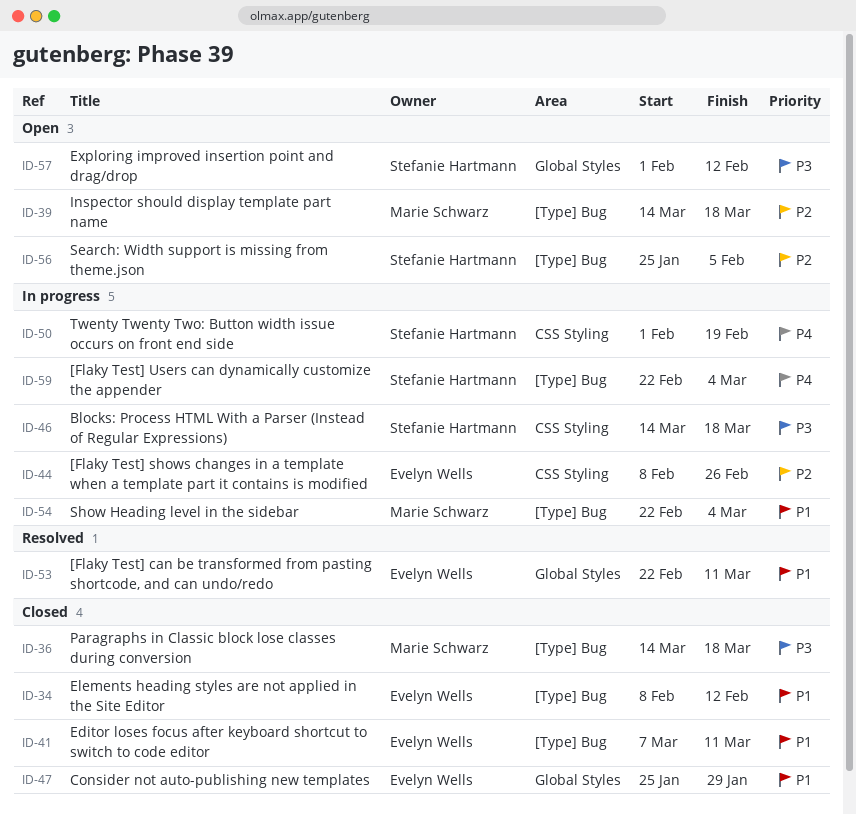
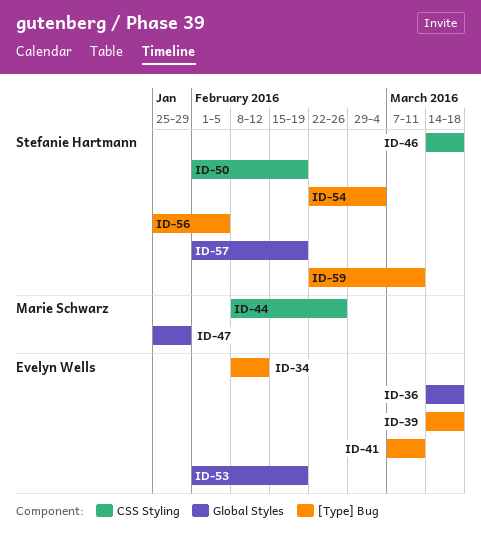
ID-36, owner: Marie Schwarz -> Evelyn Wells
ID-36, label: [Type] Bug -> Global Styles
ID-39, owner: Marie Schwarz -> Evelyn Wells
ID-44, owner: Evelyn Wells -> Marie Schwarz
ID-47, owner: Evelyn Wells -> Marie Schwarz
ID-53, start: Feb 22 -> Feb 1
ID-53, due: Mar 11 -> Feb 19
ID-54, owner: Marie Schwarz -> Stefanie Hartmann
ID-57, due: Feb 12 -> Feb 19
ID-59, due: Mar 4 -> Mar 11

